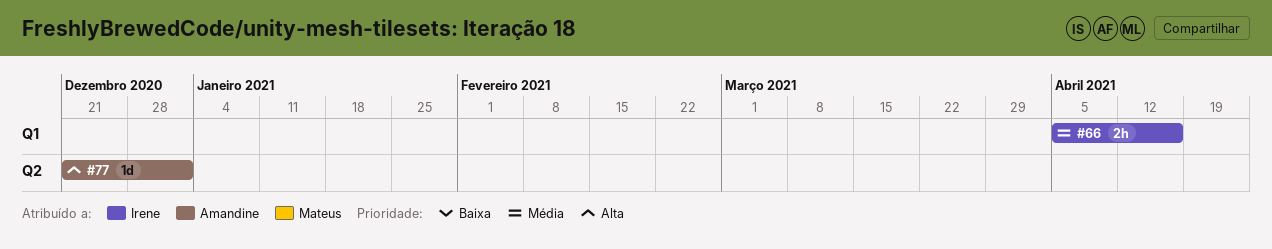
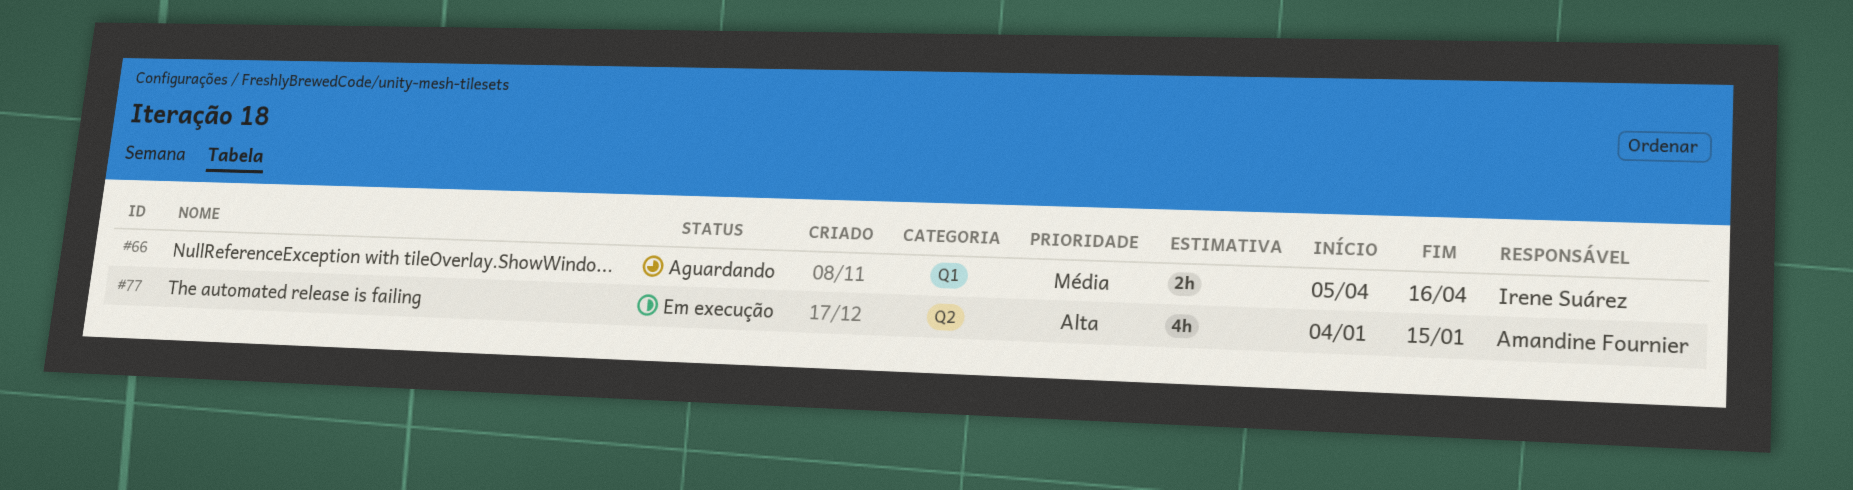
#77, estimate: 1d -> 4h
#77, start: Dec 21 -> Jan 4
#77, due: Jan 1 -> Jan 15

